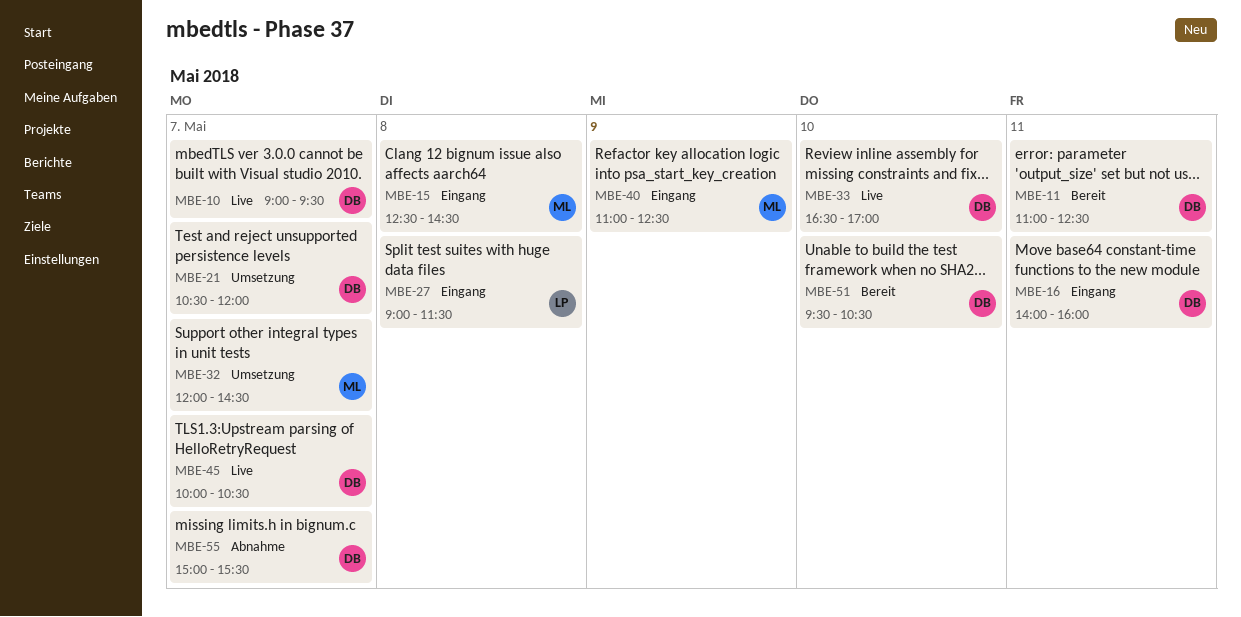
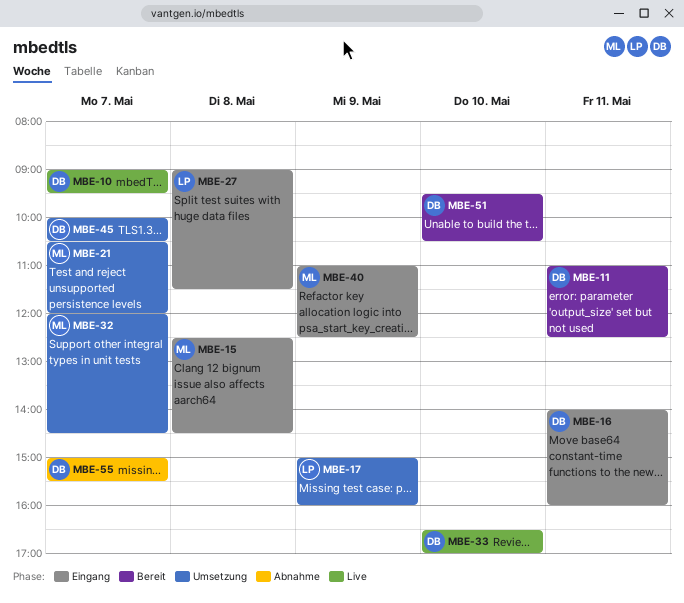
MBE-17: none -> present
MBE-21, owner: DB -> ML
MBE-45, status: Live -> Umsetzung

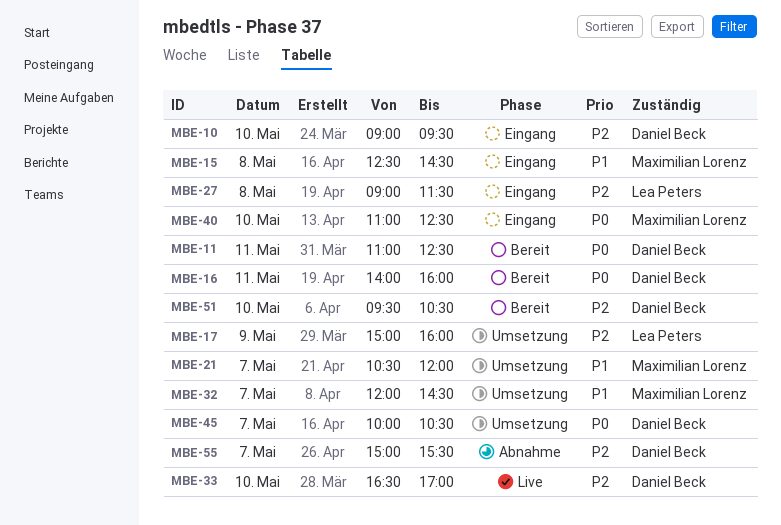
MBE-10, status: Live -> Eingang
MBE-10, day: May 7 -> May 10
MBE-16, status: Eingang -> Bereit
MBE-40, day: May 9 -> May 10

